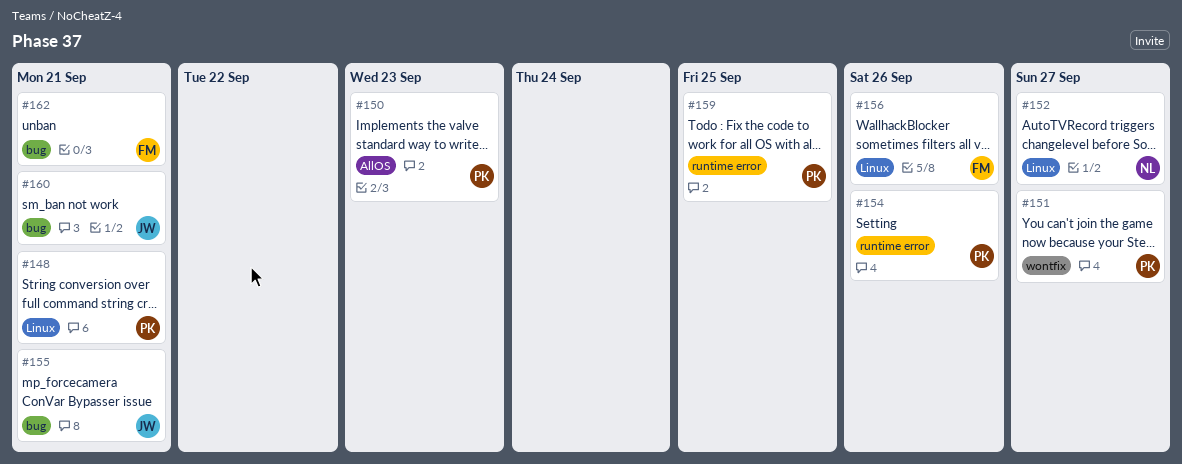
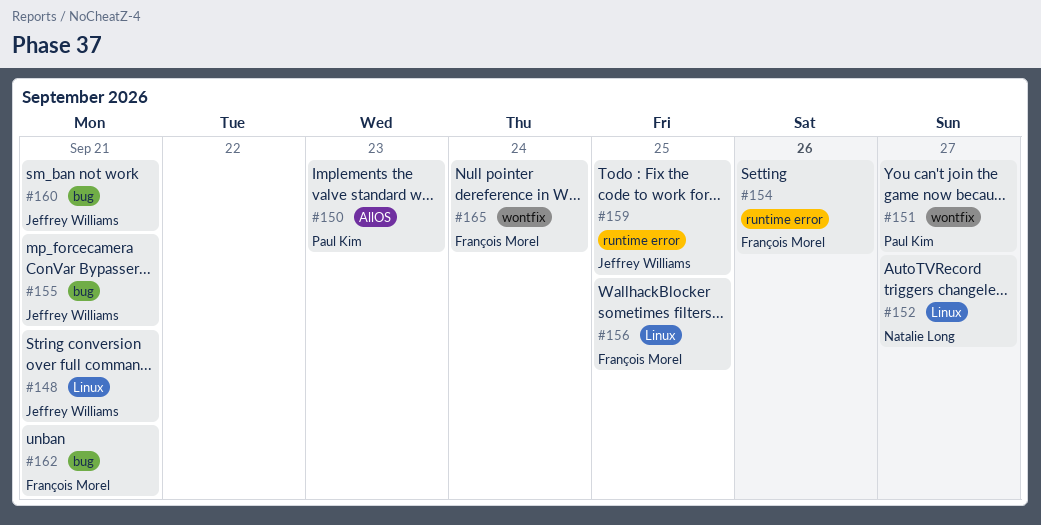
#148, owner: Paul Kim -> Jeffrey Williams
#154, owner: Paul Kim -> François Morel
#156, due: Sep 26 -> Sep 25
#159, owner: Paul Kim -> Jeffrey Williams
#165: none -> present

